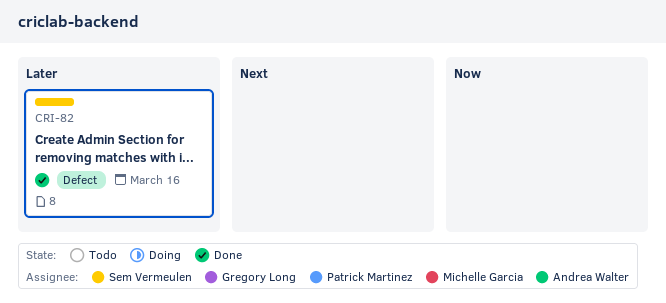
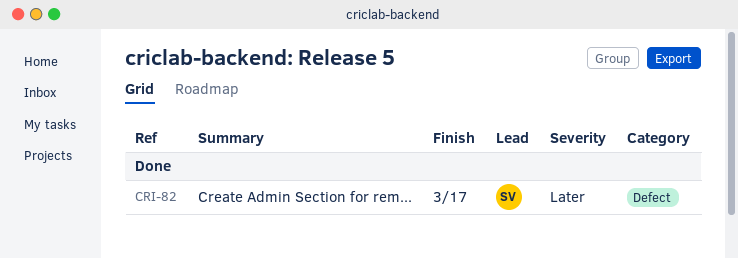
CRI-82, due: Mar 16 -> Mar 17

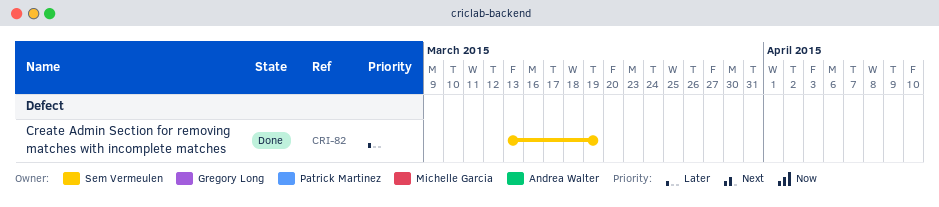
CRI-82, due: Mar 17 -> Mar 19

